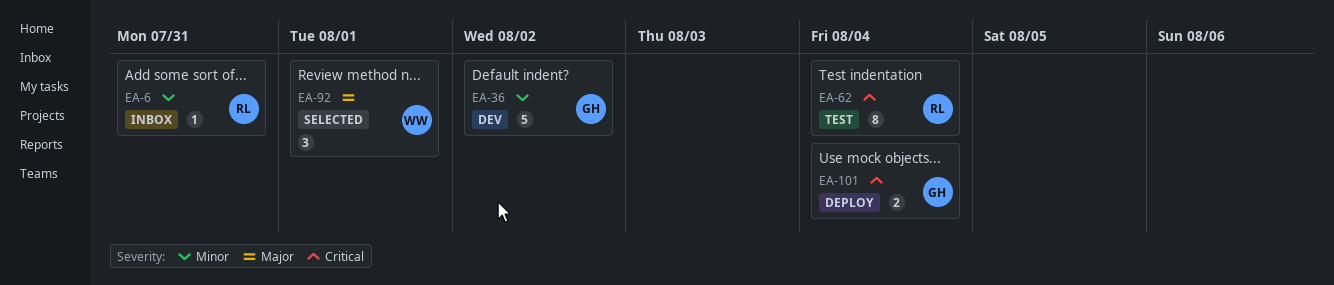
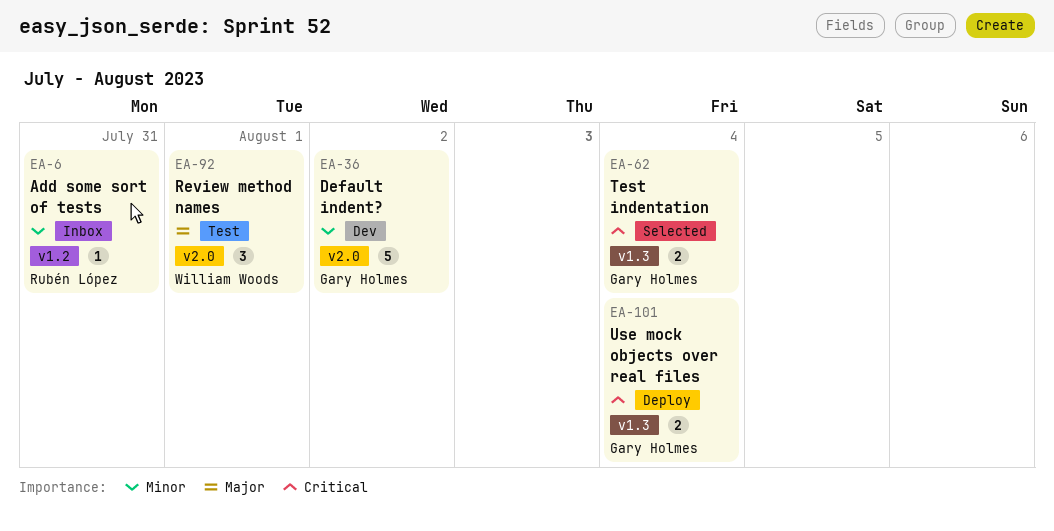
EA-62, status: Test -> Selected
EA-62, owner: Rubén López -> Gary Holmes
EA-62, estimate: 8 -> 2
EA-92, status: Selected -> Test

